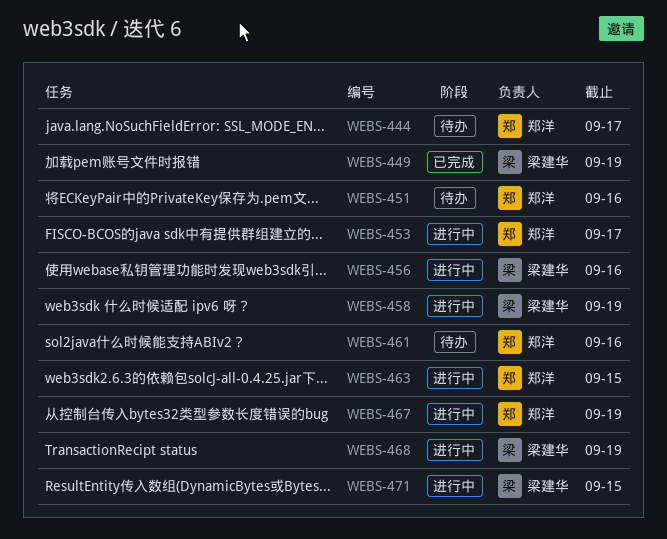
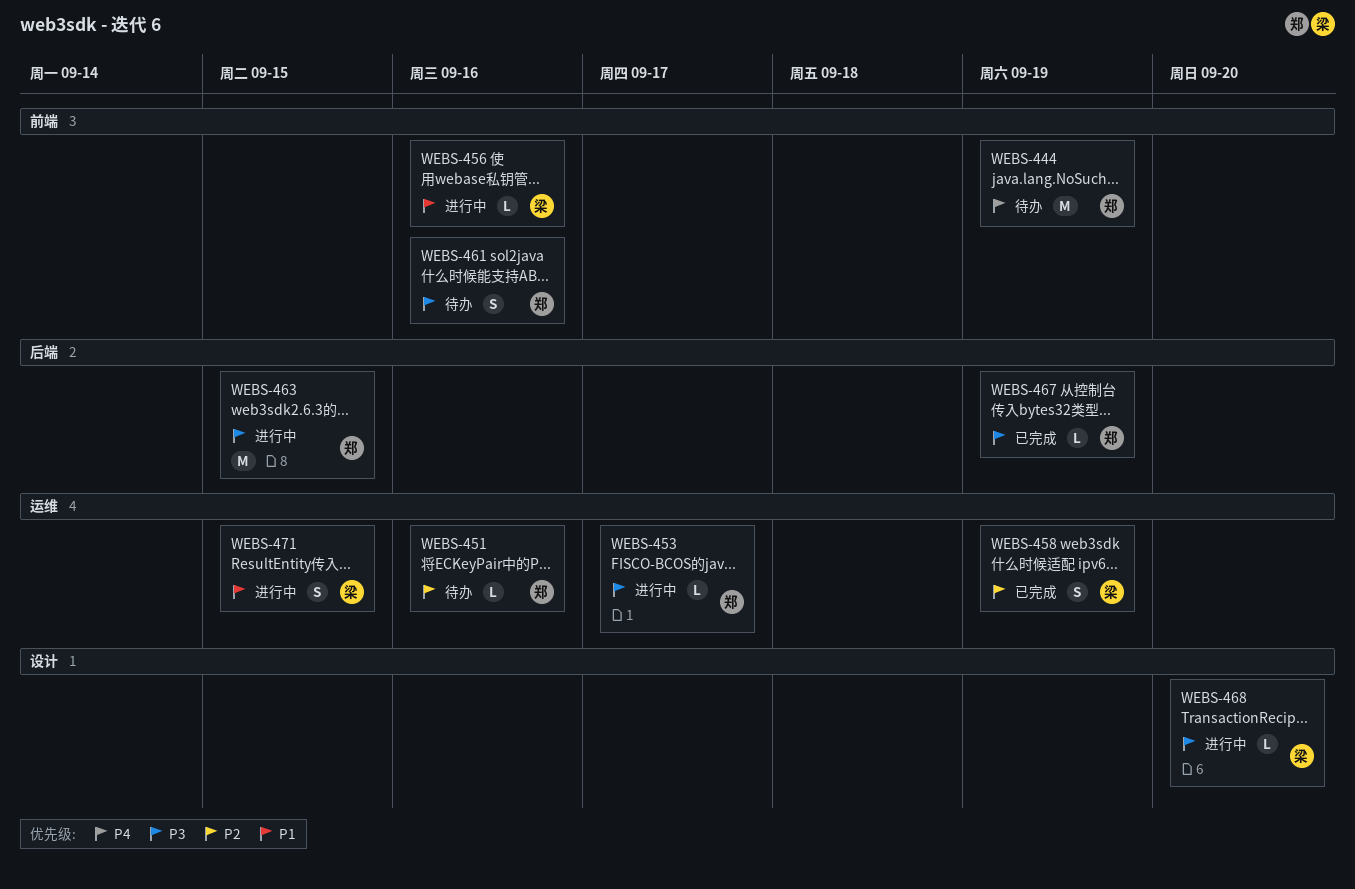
WEBS-444, due: Sep 17 -> Sep 19
WEBS-449: present -> none
WEBS-458, status: 进行中 -> 已完成
WEBS-467, status: 进行中 -> 已完成
WEBS-468, due: Sep 19 -> Sep 20

